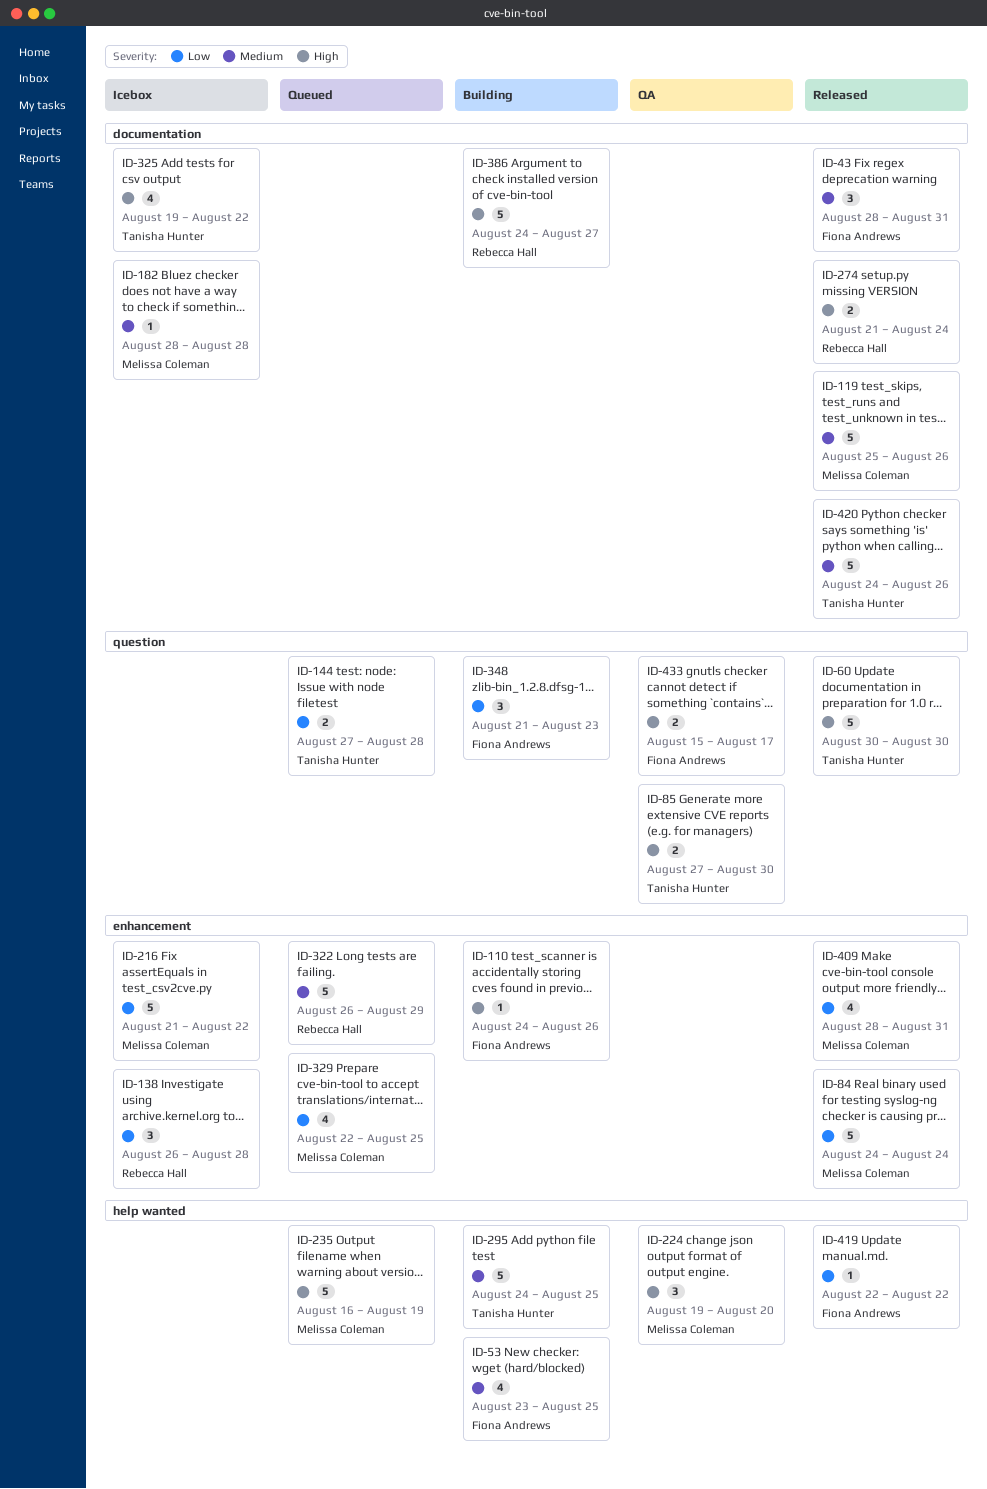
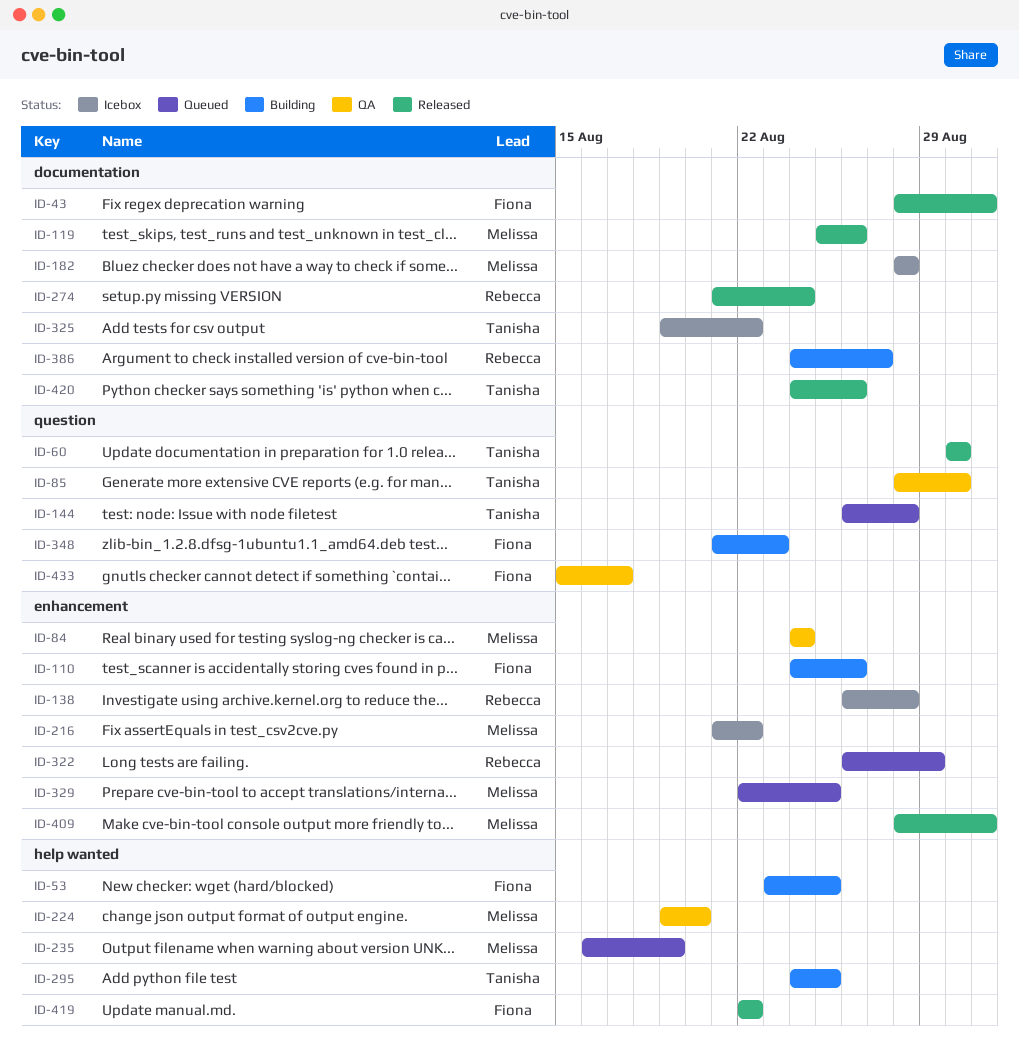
ID-84, status: Released -> QA
ID-85, start: Aug 27 -> Aug 28
ID-144, start: Aug 27 -> Aug 26

